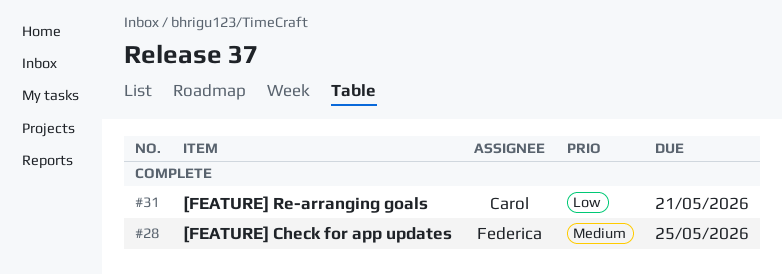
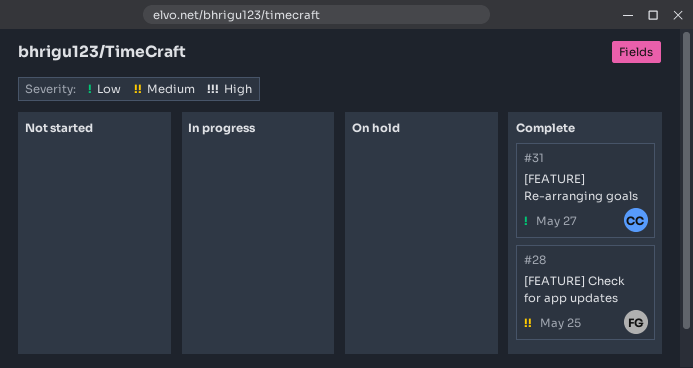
#31, due: May 21 -> May 27

